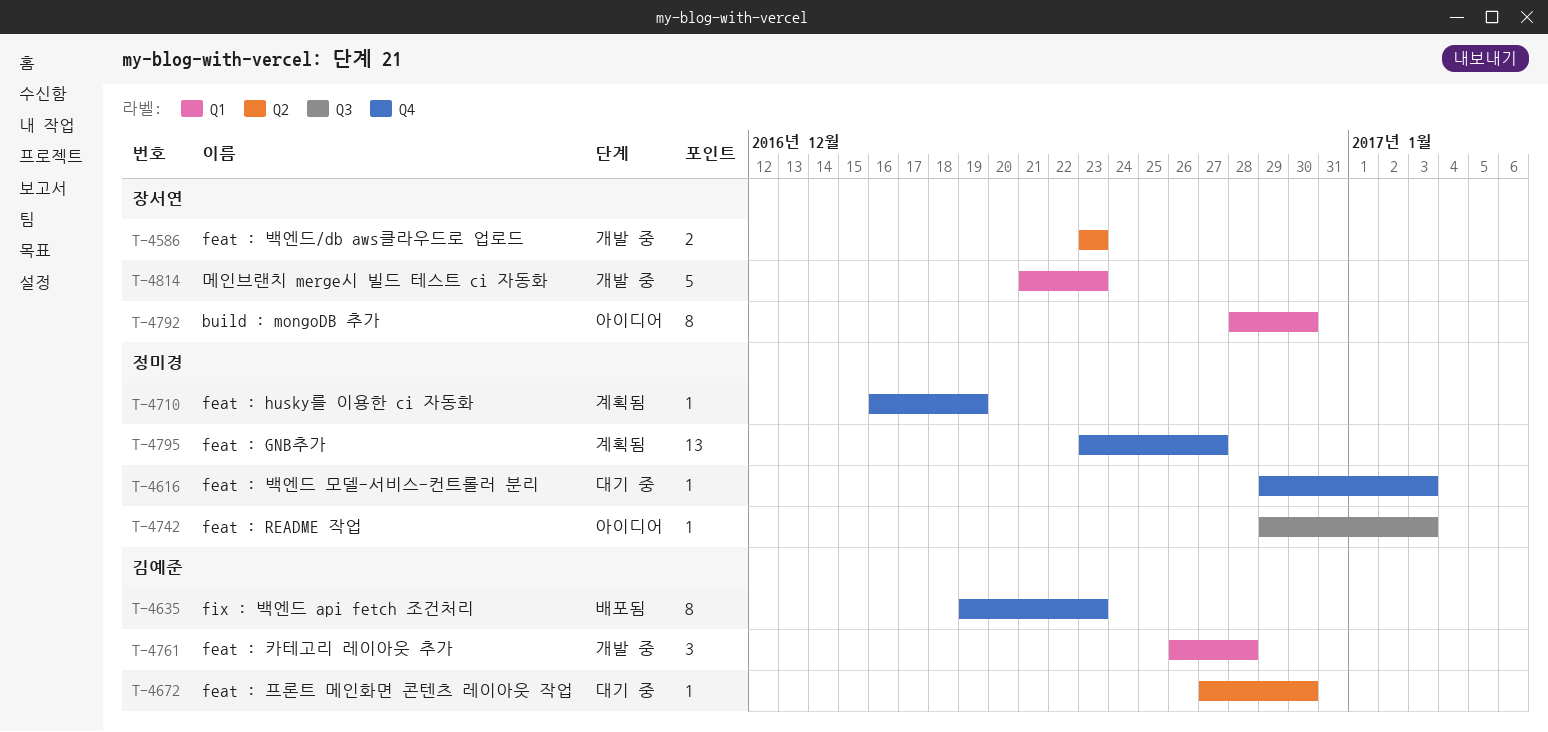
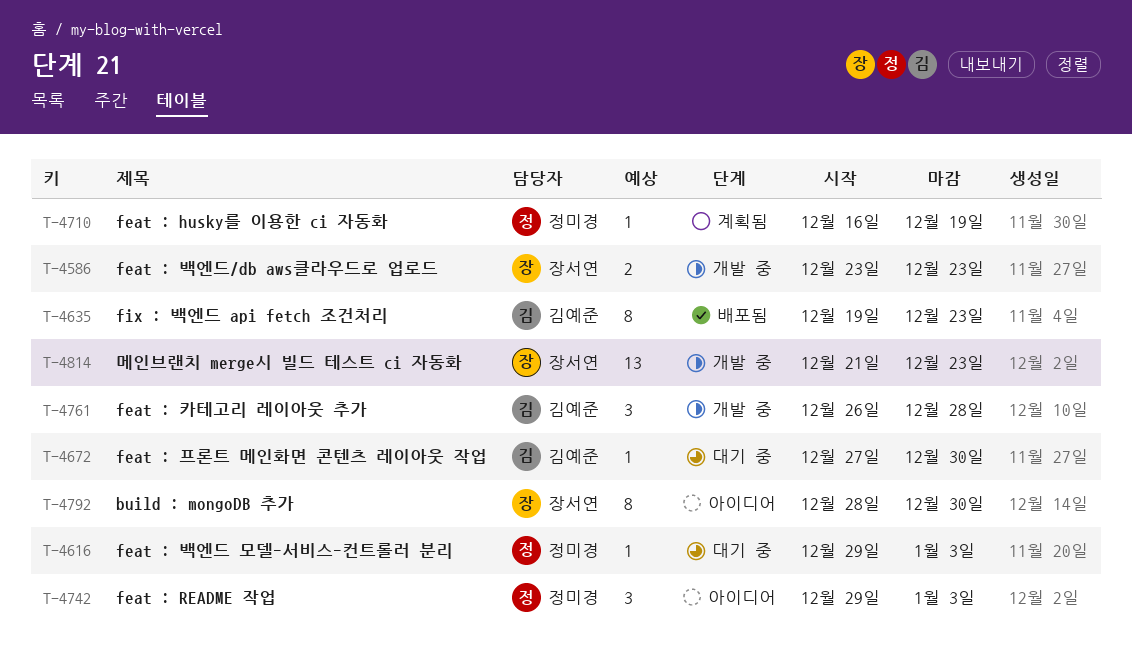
T-4742, estimate: 1 -> 3
T-4795: present -> none
T-4814, estimate: 5 -> 13

